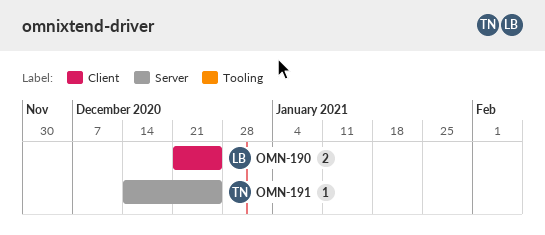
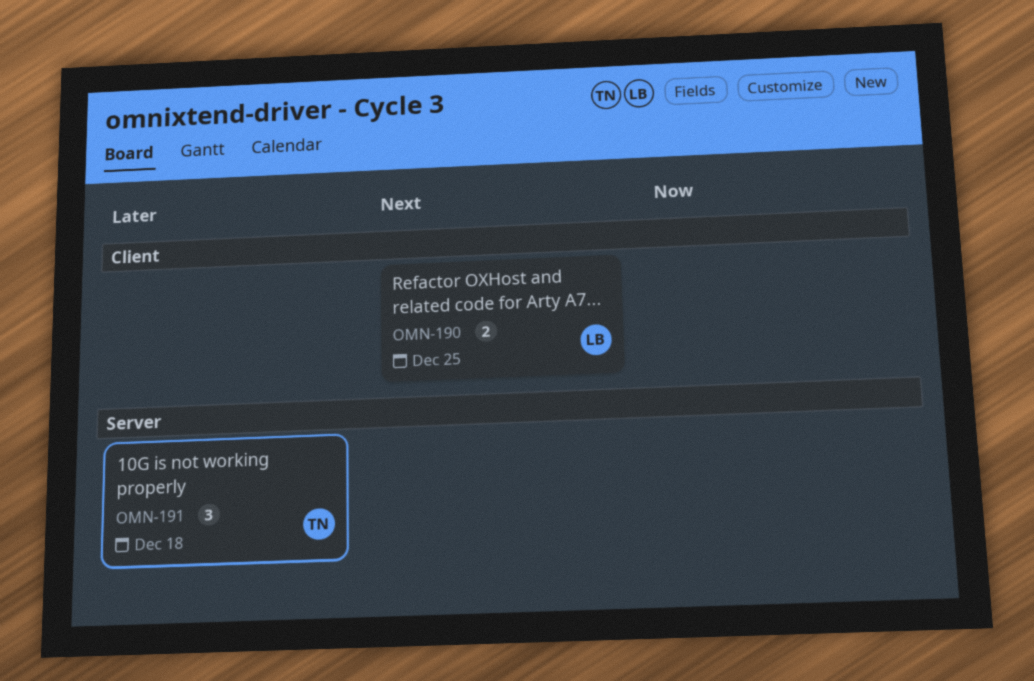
OMN-191, estimate: 1 -> 3
OMN-191, due: Dec 25 -> Dec 18

